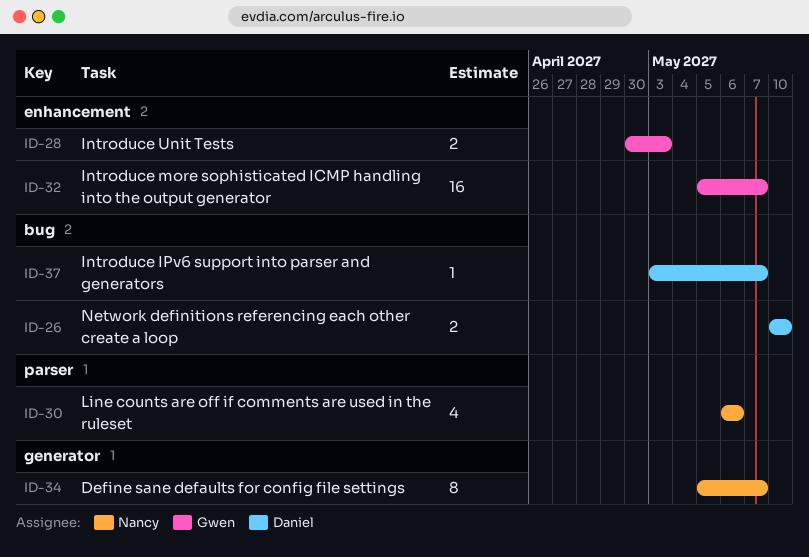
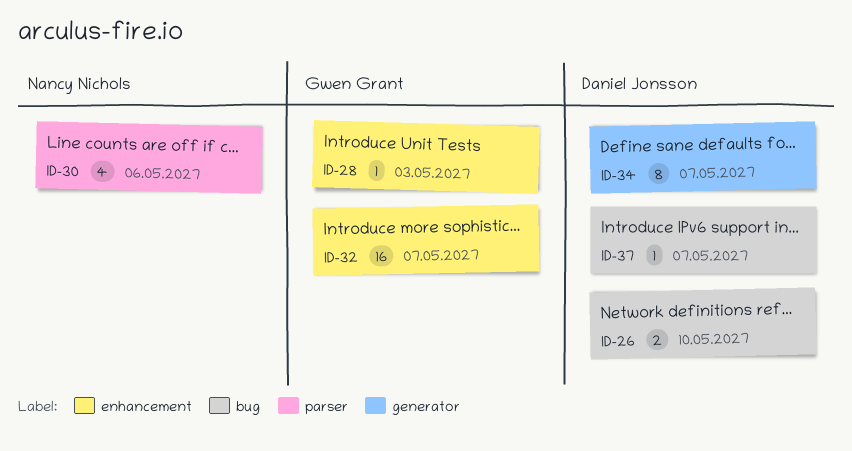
ID-28, estimate: 2 -> 1
ID-34, owner: Nancy Nichols -> Daniel Jonsson

